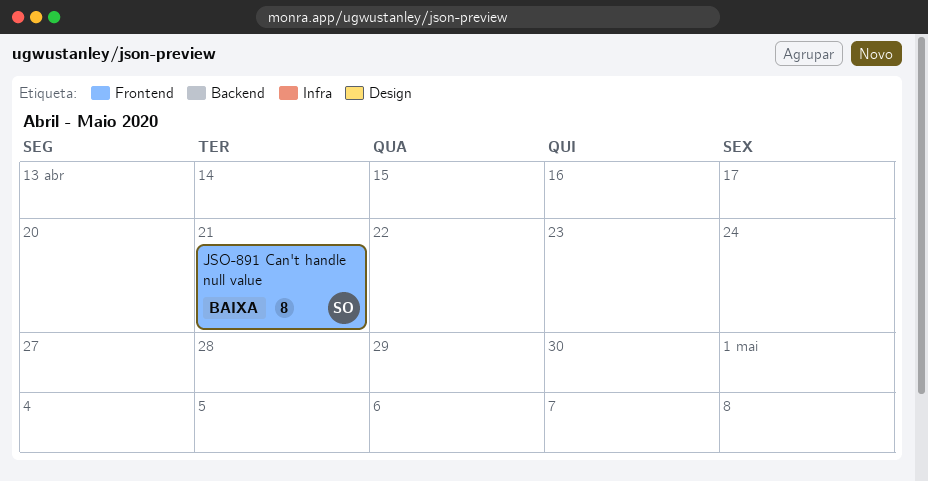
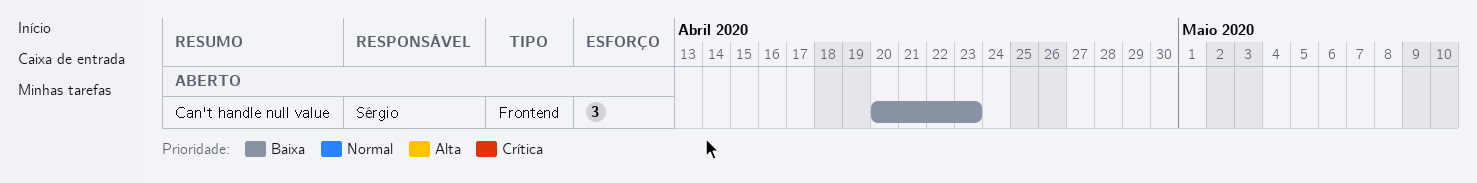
Can't handle null value, estimate: 8 -> 3
Can't handle null value, due: Apr 21 -> Apr 23

